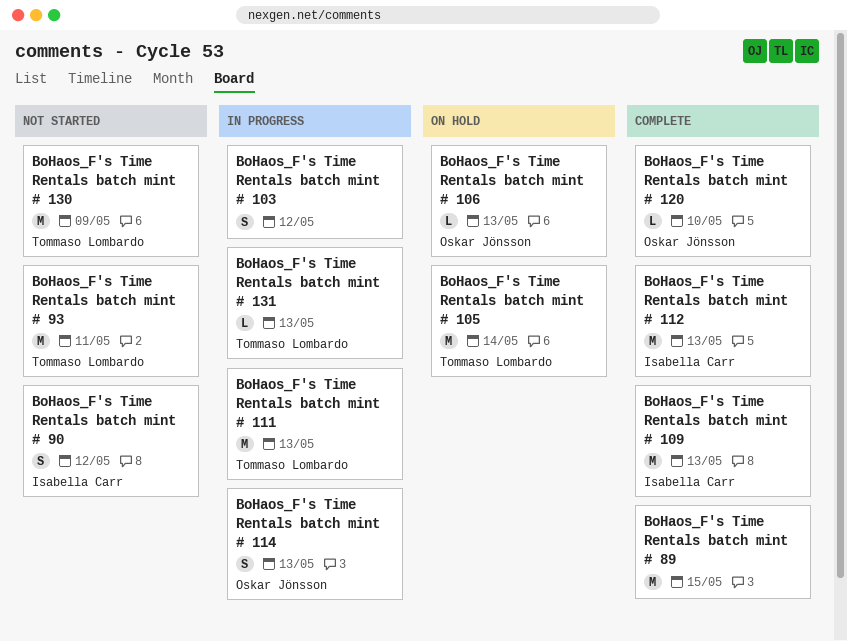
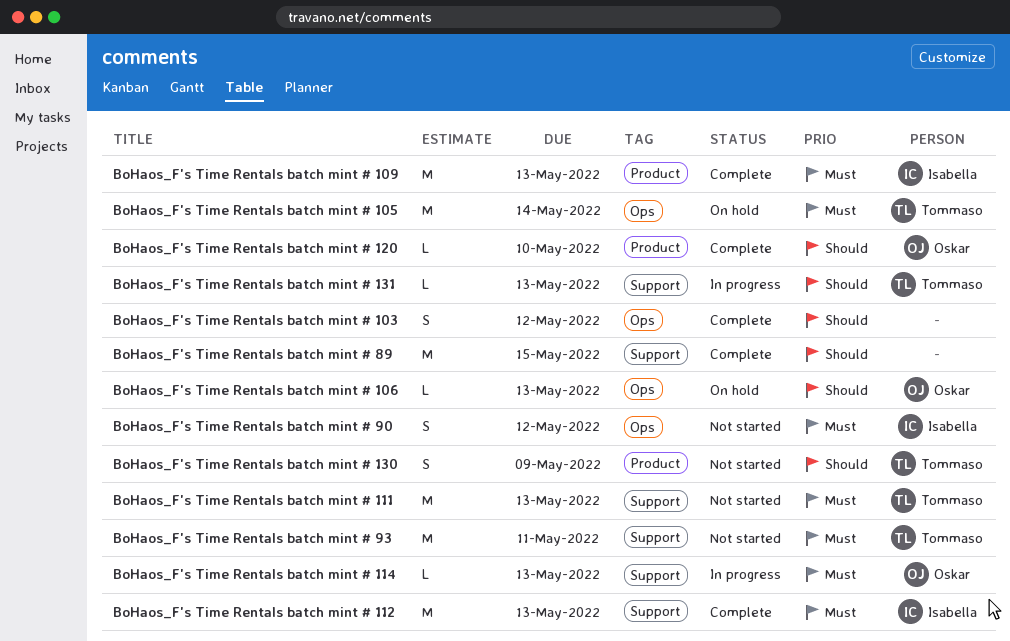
BoHaos_F's Time Rentals batch mint # 103, status: In progress -> Complete
BoHaos_F's Time Rentals batch mint # 111, status: In progress -> Not started
BoHaos_F's Time Rentals batch mint # 114, estimate: S -> L
BoHaos_F's Time Rentals batch mint # 130, estimate: M -> S

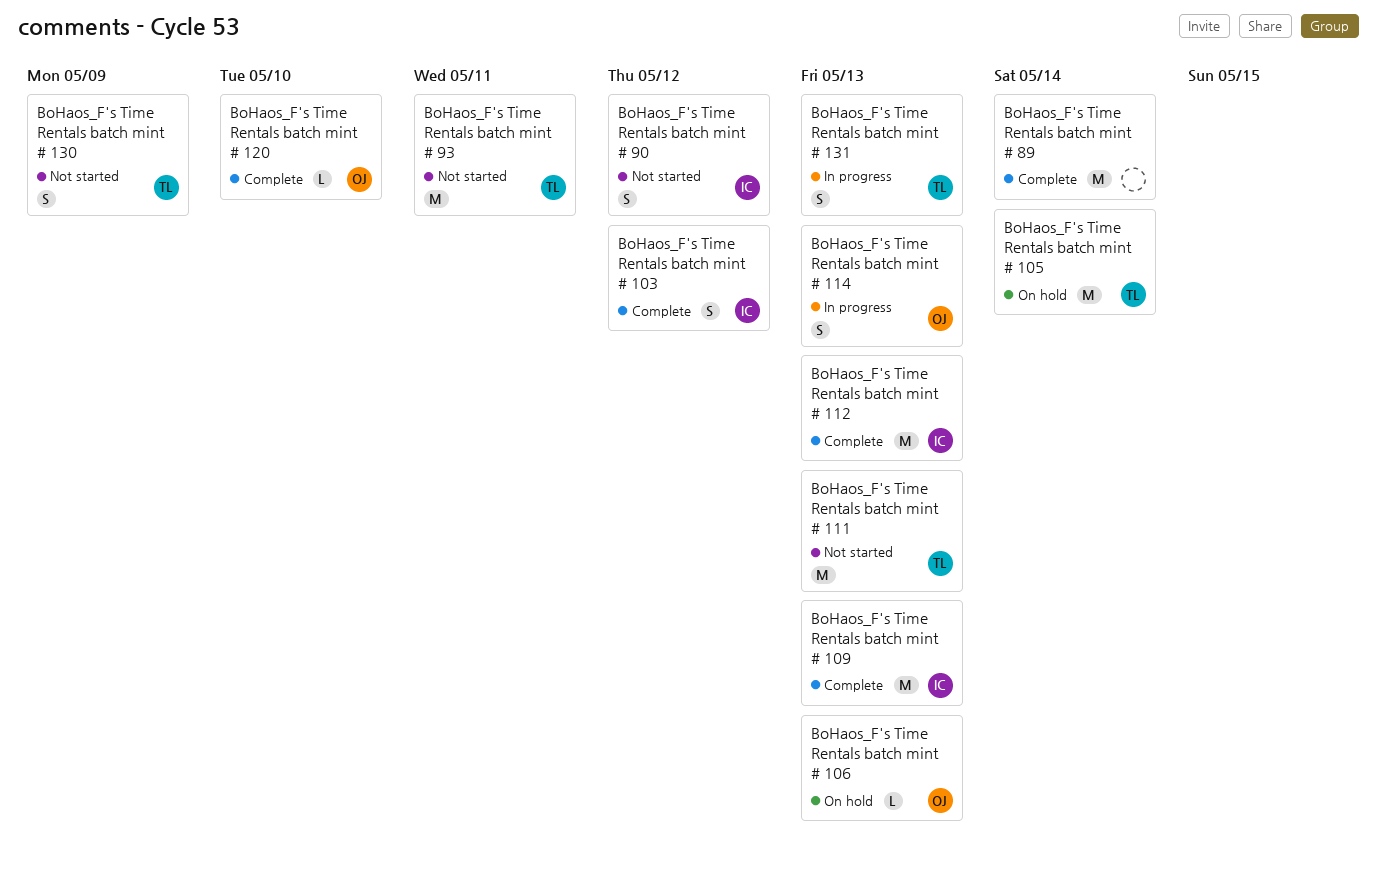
BoHaos_F's Time Rentals batch mint # 103, owner: none -> Isabella
BoHaos_F's Time Rentals batch mint # 114, estimate: L -> S
BoHaos_F's Time Rentals batch mint # 131, estimate: L -> S
BoHaos_F's Time Rentals batch mint # 89, due: May 15 -> May 14

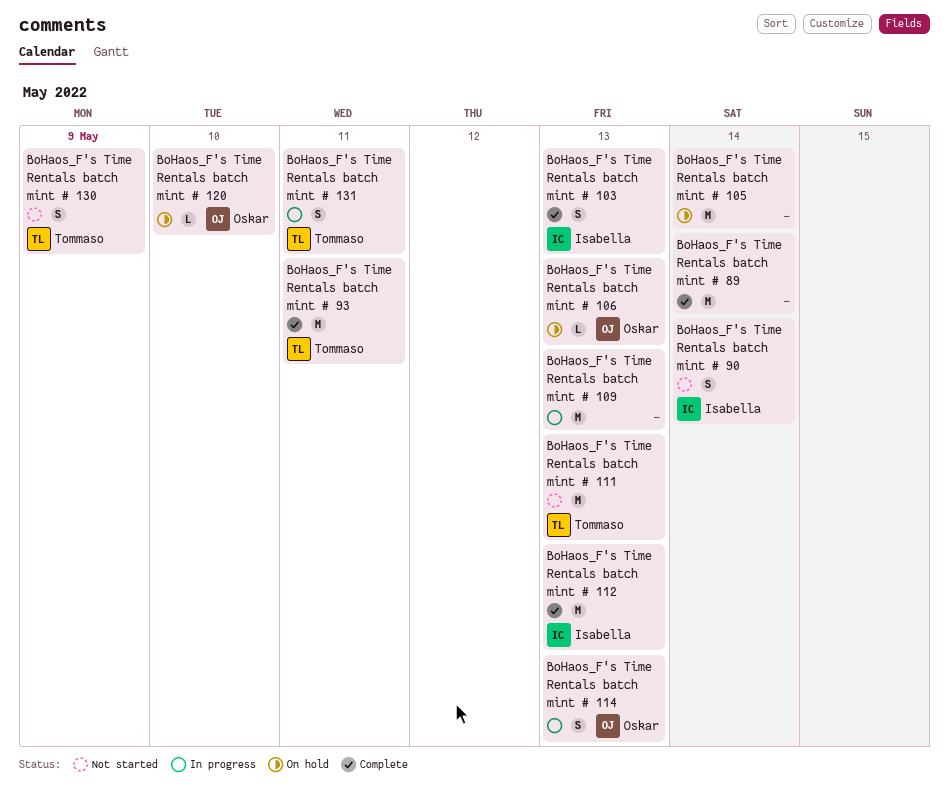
BoHaos_F's Time Rentals batch mint # 103, due: May 12 -> May 13
BoHaos_F's Time Rentals batch mint # 105, owner: Tommaso -> none
BoHaos_F's Time Rentals batch mint # 109, status: Complete -> In progress
BoHaos_F's Time Rentals batch mint # 109, owner: Isabella -> none
BoHaos_F's Time Rentals batch mint # 120, status: Complete -> On hold
BoHaos_F's Time Rentals batch mint # 131, due: May 13 -> May 11
BoHaos_F's Time Rentals batch mint # 90, due: May 12 -> May 14
BoHaos_F's Time Rentals batch mint # 93, status: Not started -> Complete

